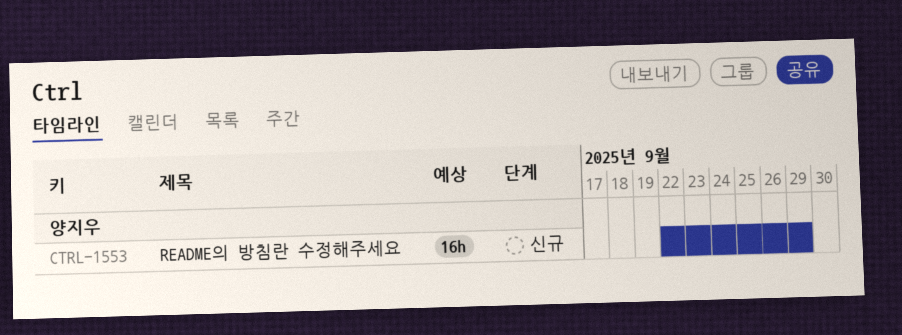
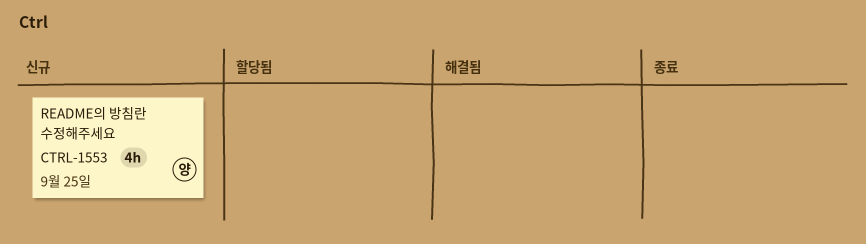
CTRL-1553, estimate: 16h -> 4h
CTRL-1553, due: Sep 29 -> Sep 25

